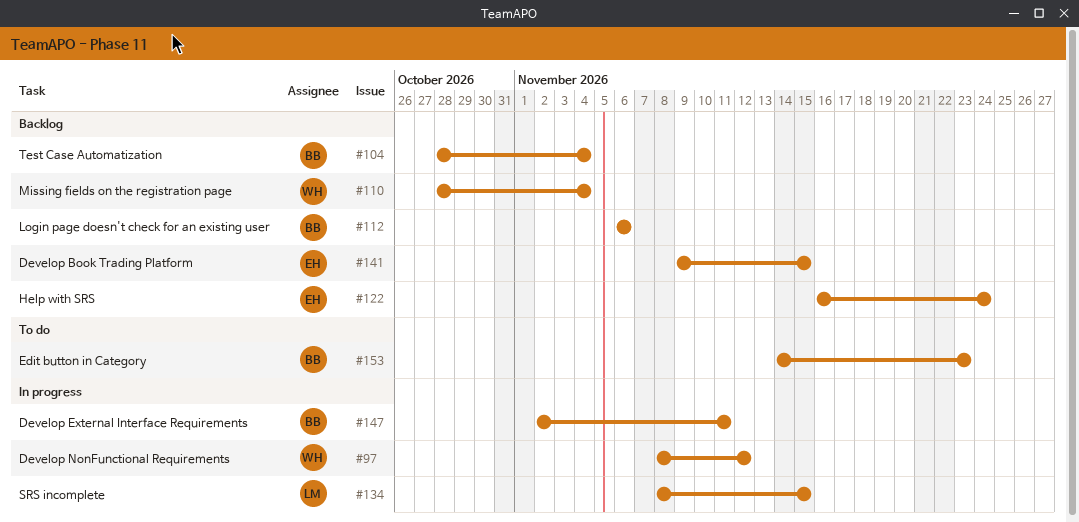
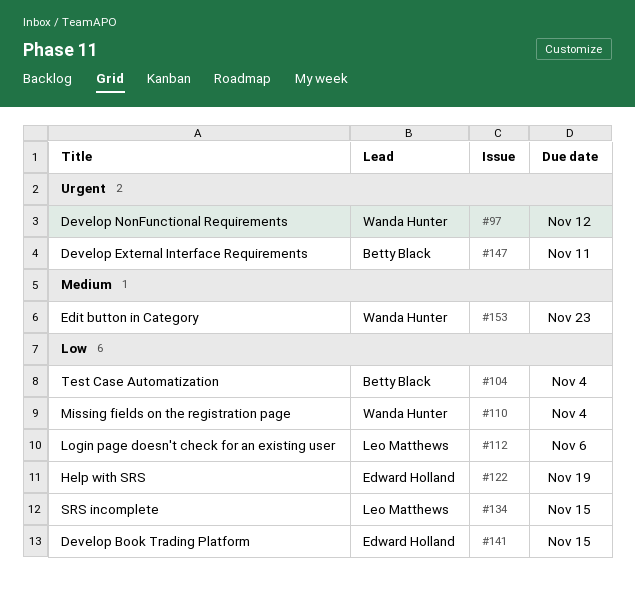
#112, owner: Betty Black -> Leo Matthews
#122, due: Nov 24 -> Nov 19
#153, owner: Betty Black -> Wanda Hunter

